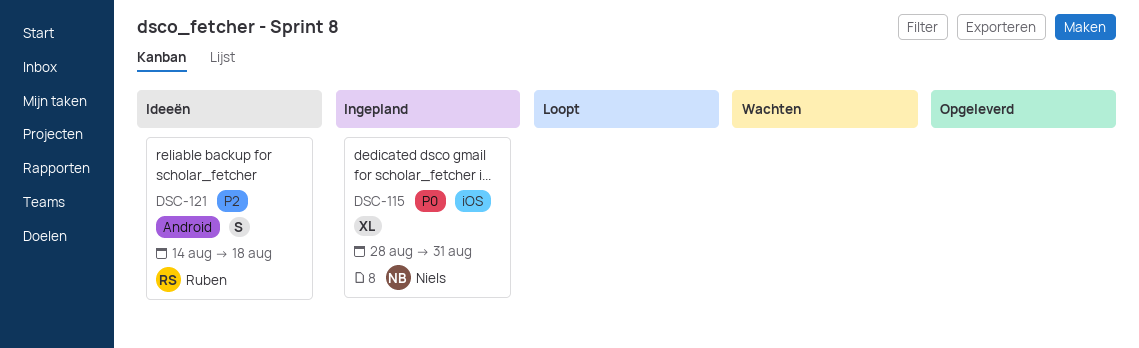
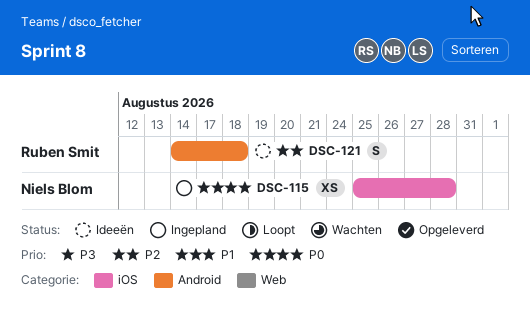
DSC-115, estimate: XL -> XS
DSC-115, start: Aug 28 -> Aug 25
DSC-115, due: Aug 31 -> Aug 28

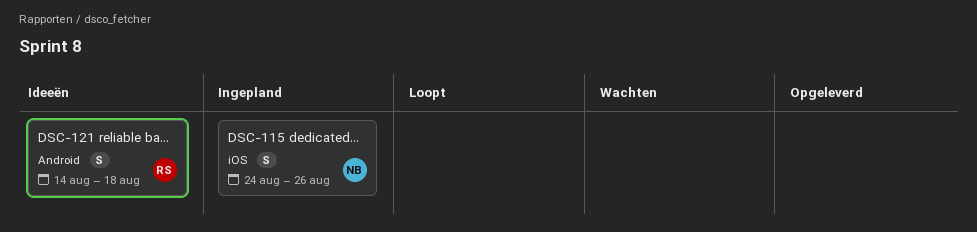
DSC-115, estimate: XS -> S
DSC-115, start: Aug 25 -> Aug 24
DSC-115, due: Aug 28 -> Aug 26

